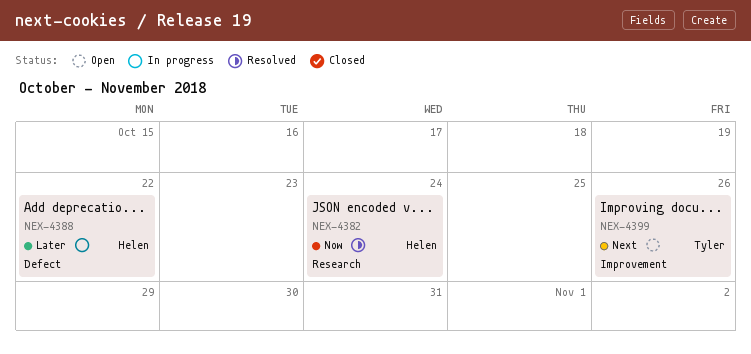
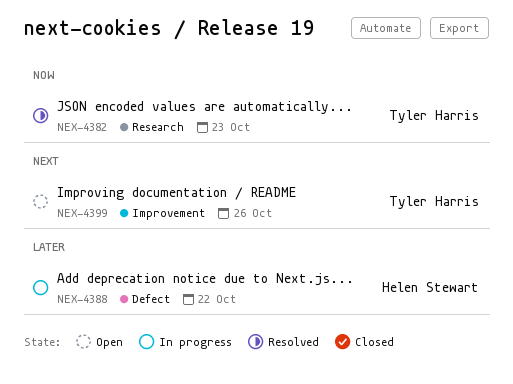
NEX-4382, owner: Helen Stewart -> Tyler Harris
NEX-4382, due: Oct 24 -> Oct 23

